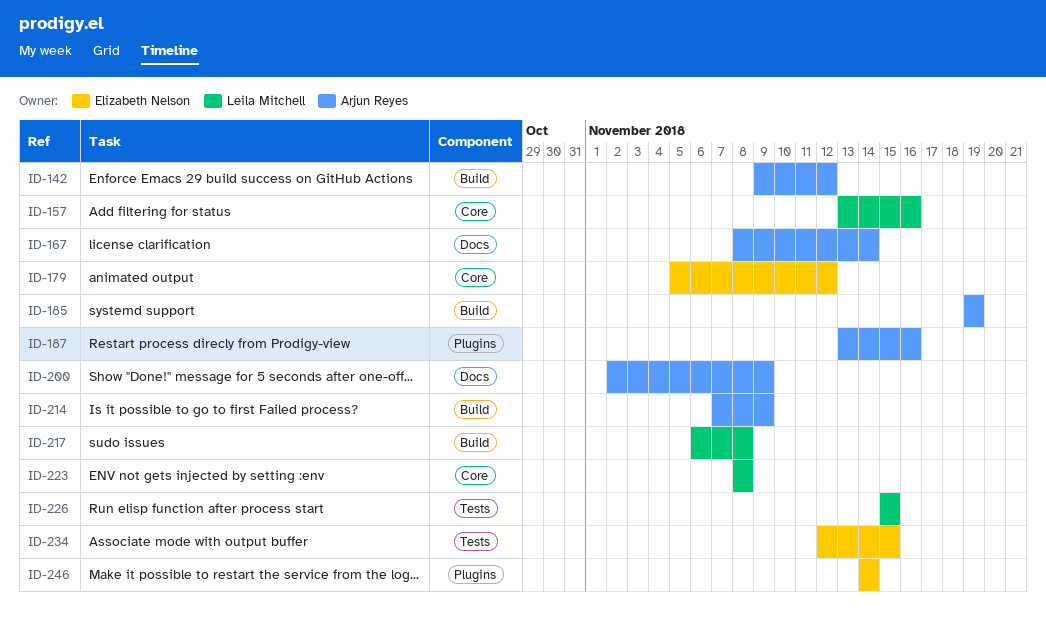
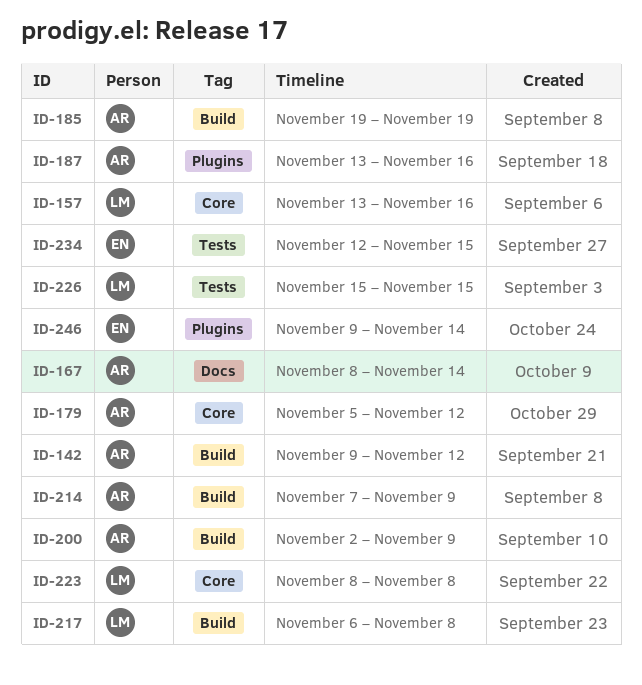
ID-179, owner: Elizabeth Nelson -> Arjun Reyes
ID-200, label: Docs -> Build
ID-246, start: Nov 14 -> Nov 9

